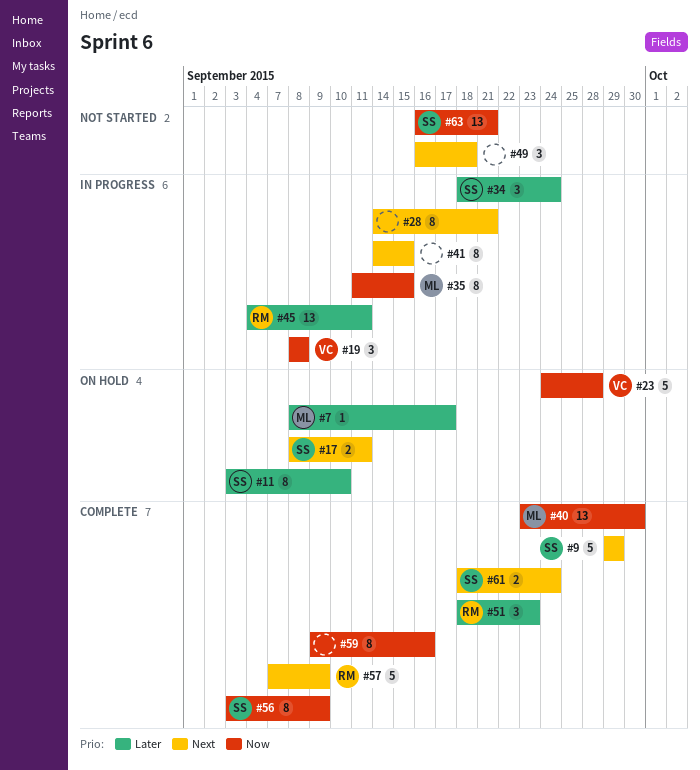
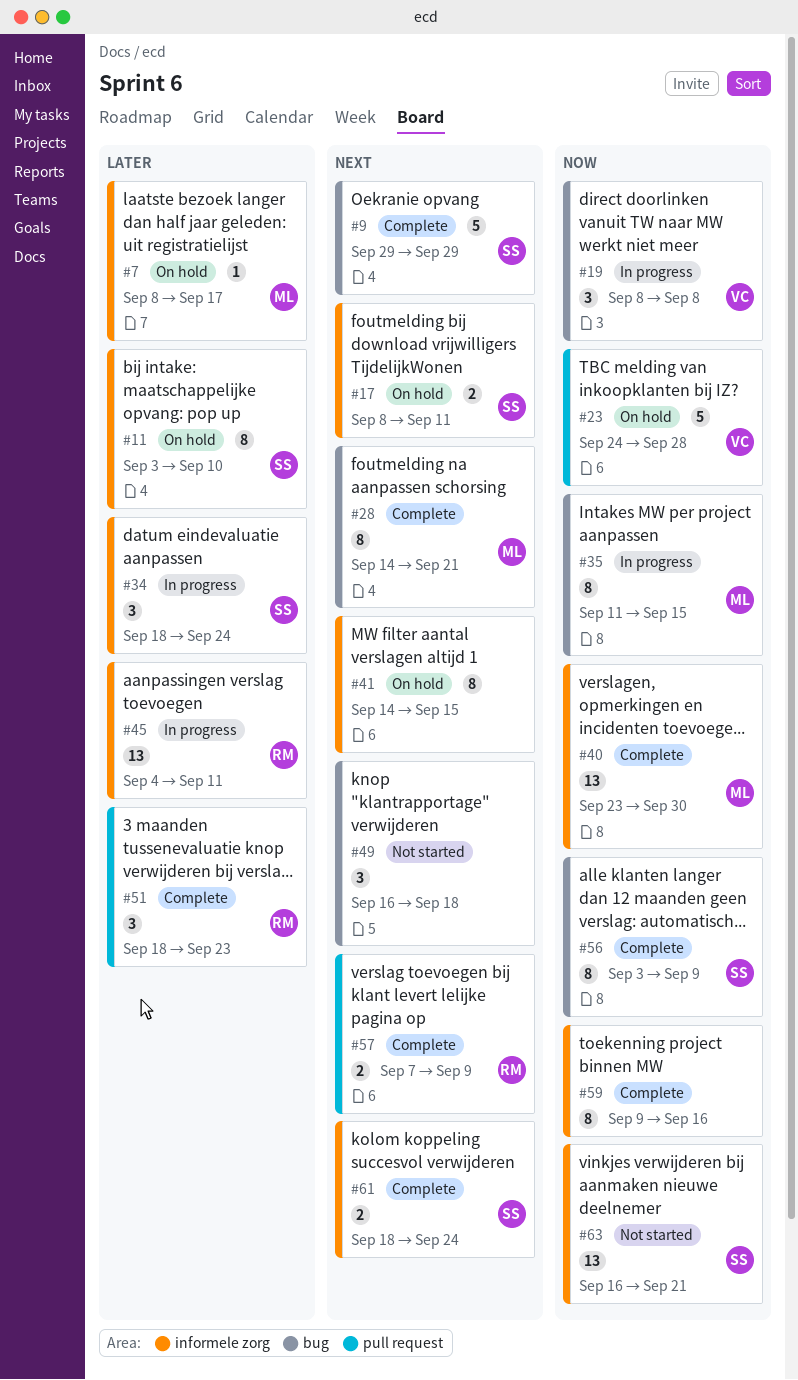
#28, status: In progress -> Complete
#28, owner: none -> ML
#41, status: In progress -> On hold
#57, estimate: 5 -> 2

